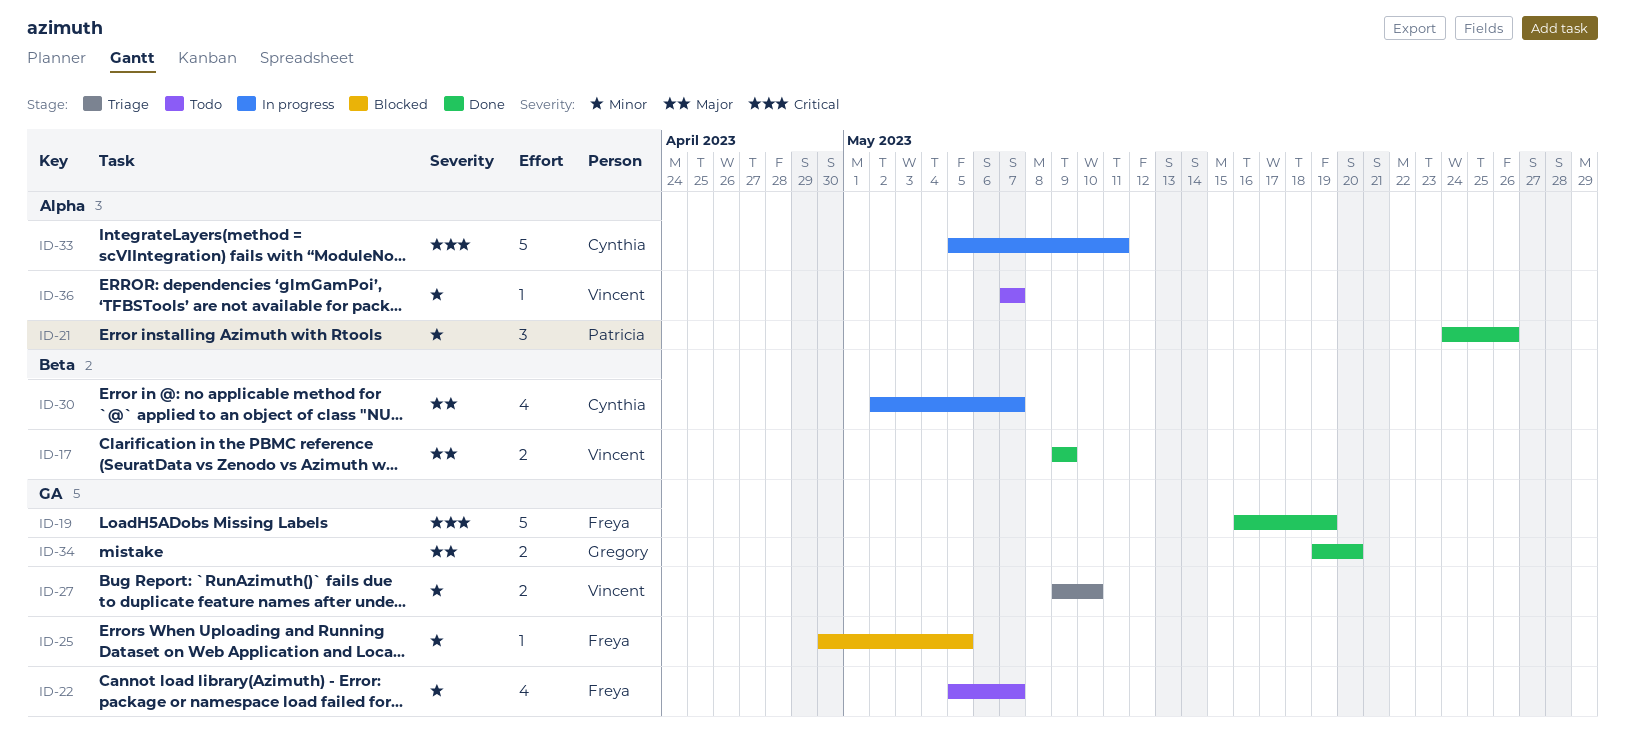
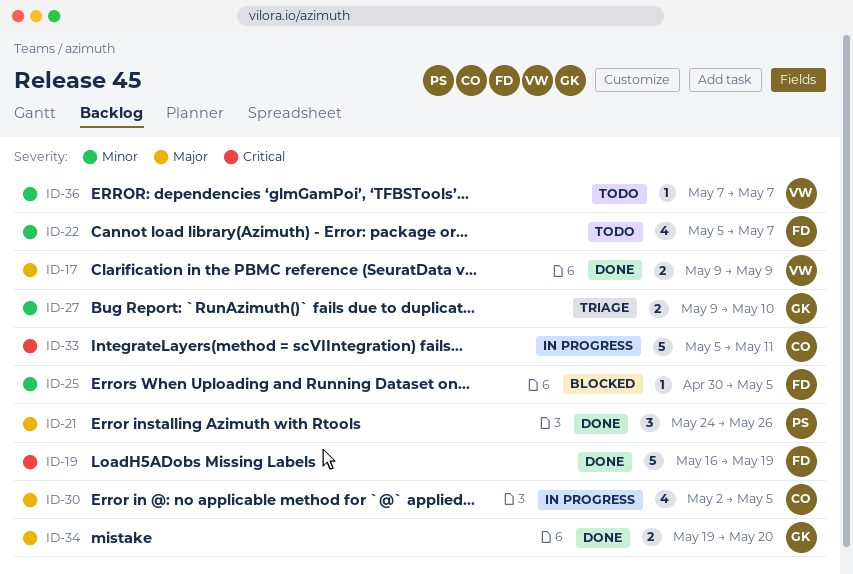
ID-21, priority: Minor -> Major
ID-27, owner: Vincent -> Gregory
ID-30, due: May 7 -> May 5

